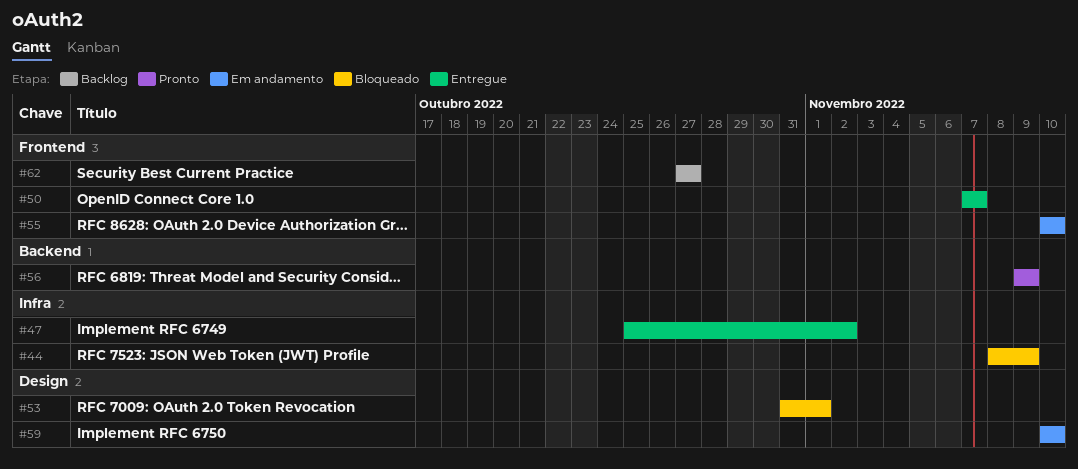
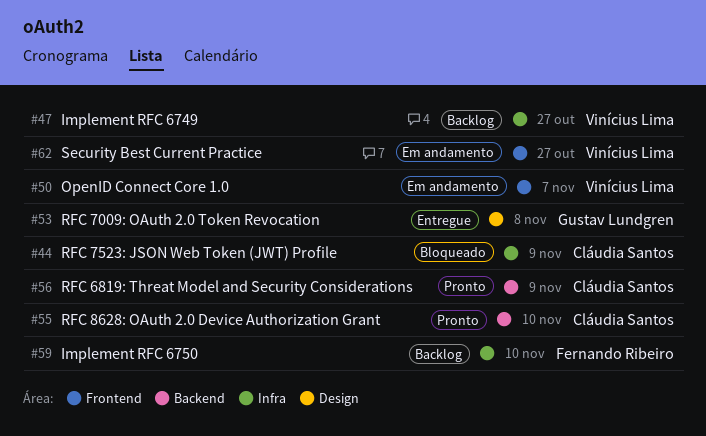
#47, status: Entregue -> Backlog
#47, due: Nov 2 -> Oct 27
#50, status: Entregue -> Em andamento
#53, status: Bloqueado -> Entregue
#53, due: Nov 1 -> Nov 8
#55, status: Em andamento -> Pronto
#55, label: Frontend -> Backend
#59, status: Em andamento -> Backlog
#59, label: Design -> Infra
#62, status: Backlog -> Em andamento

